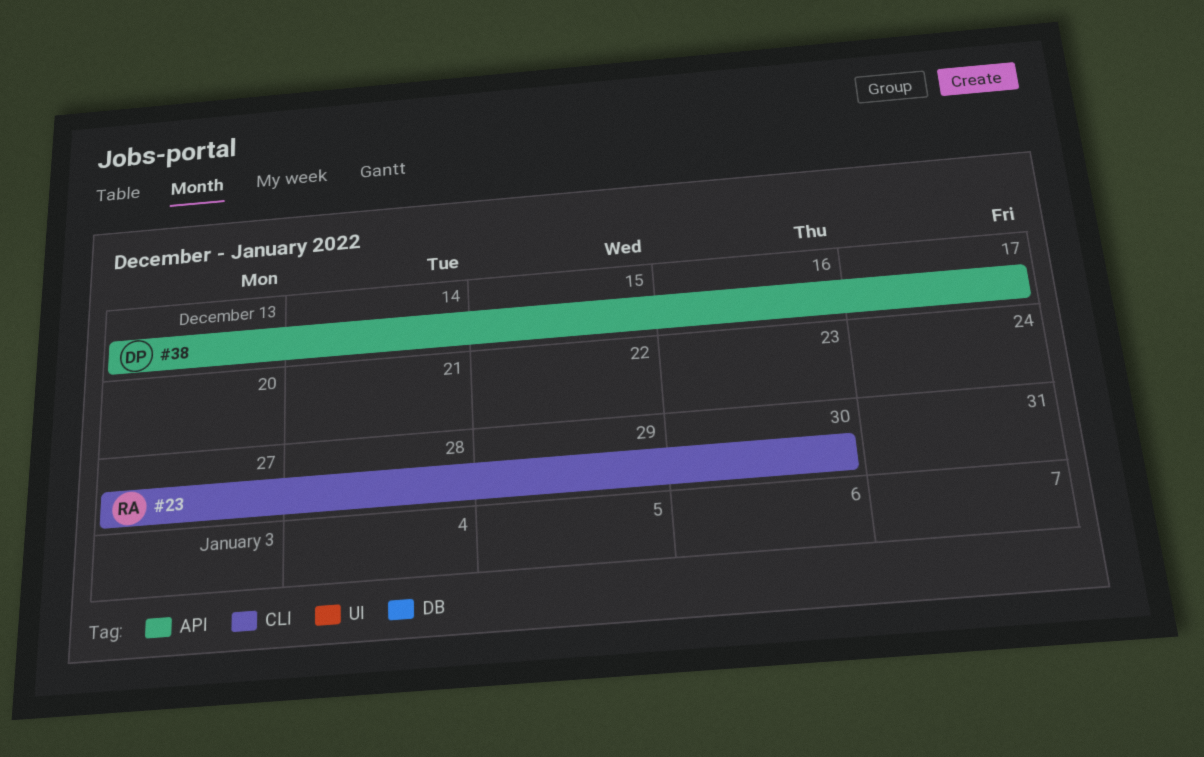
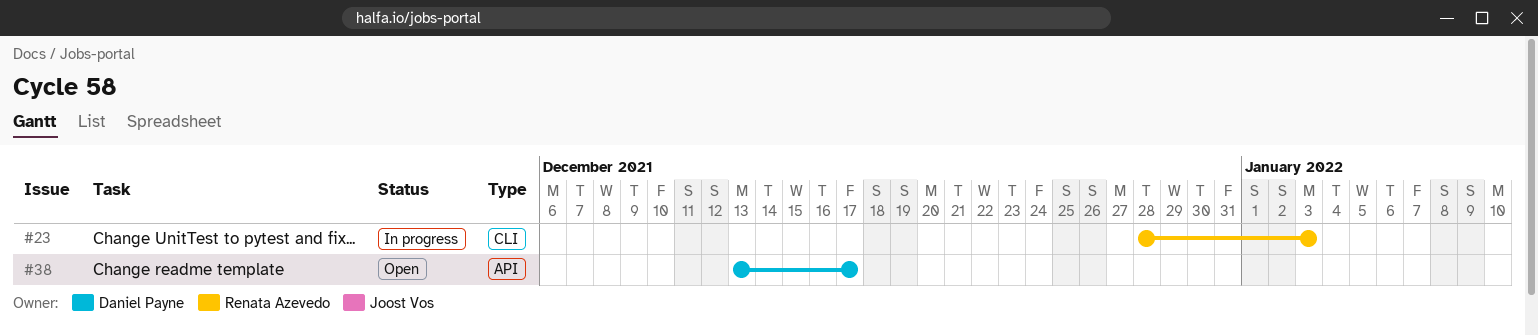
#23, start: Dec 27 -> Dec 28
#23, due: Dec 30 -> Jan 3

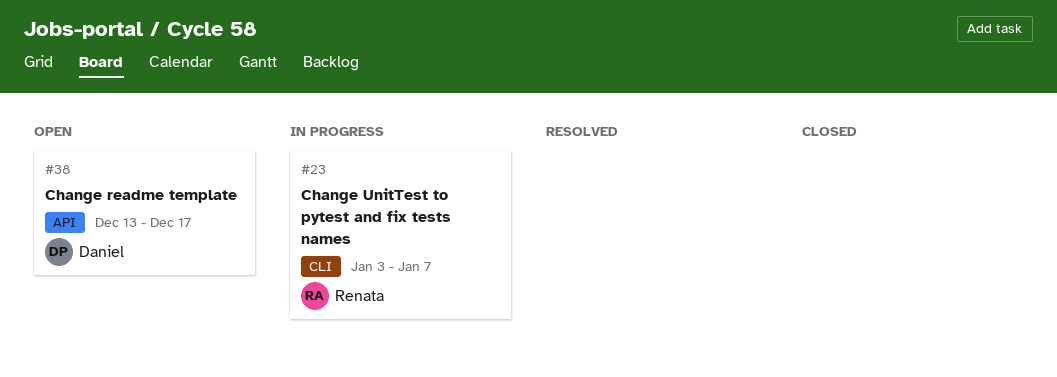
#23, start: Dec 28 -> Jan 3
#23, due: Jan 3 -> Jan 7

